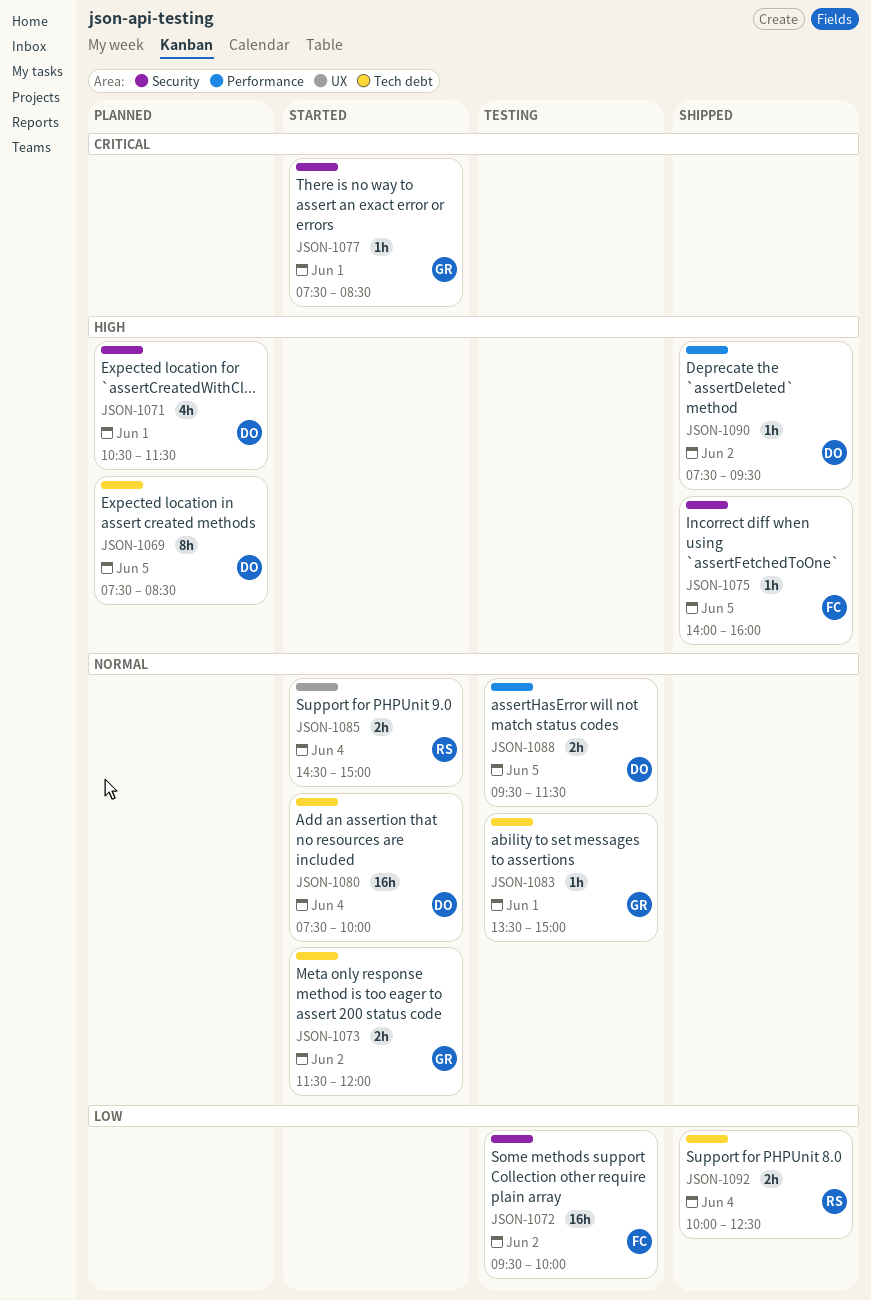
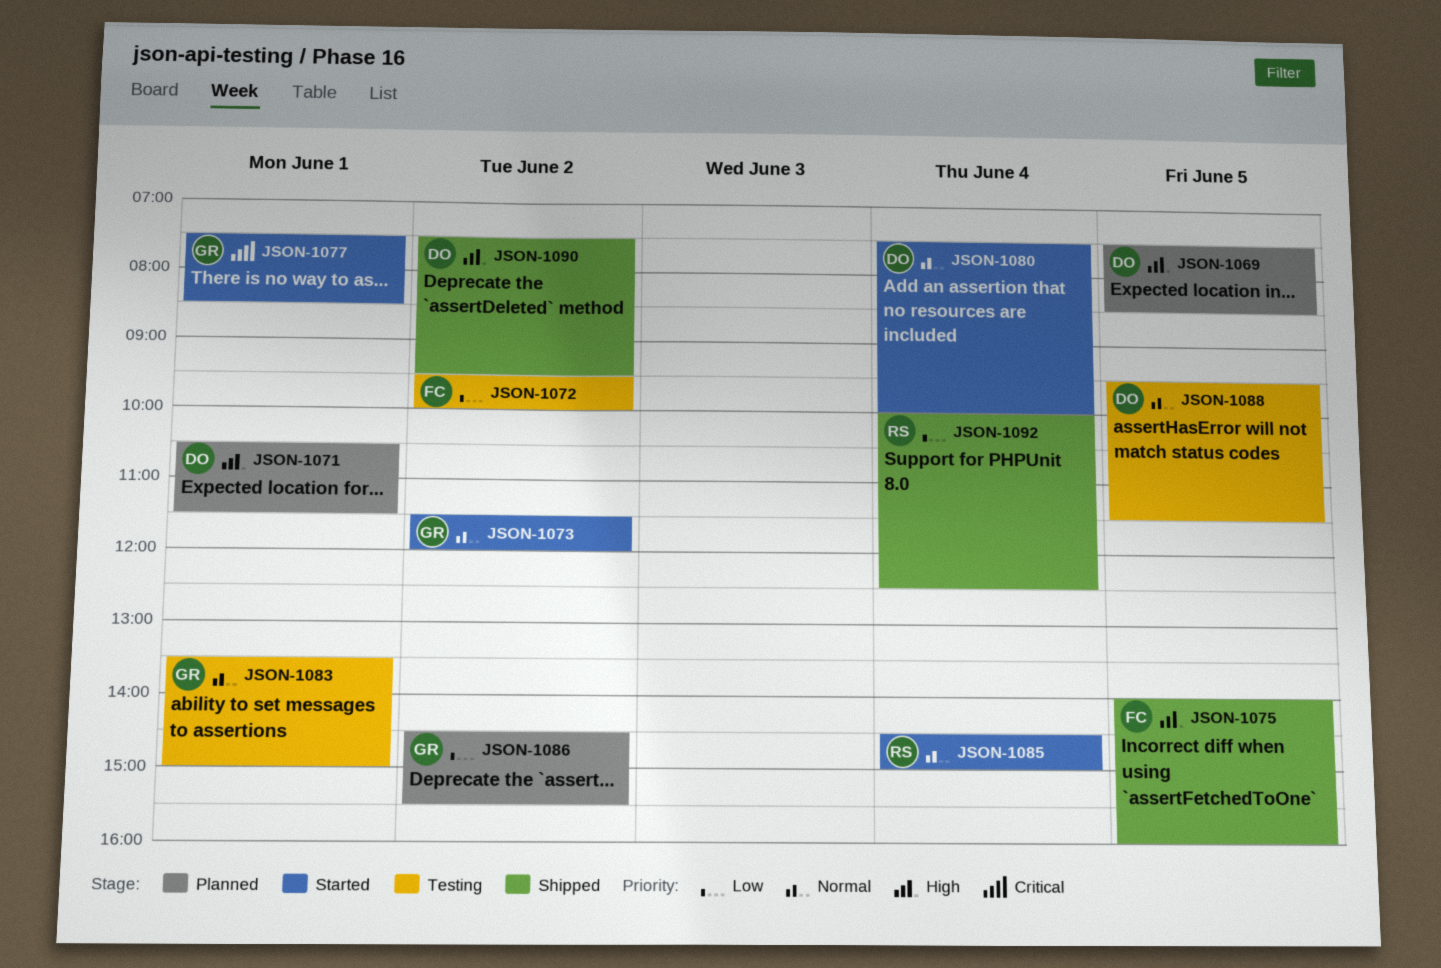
JSON-1086: none -> present

